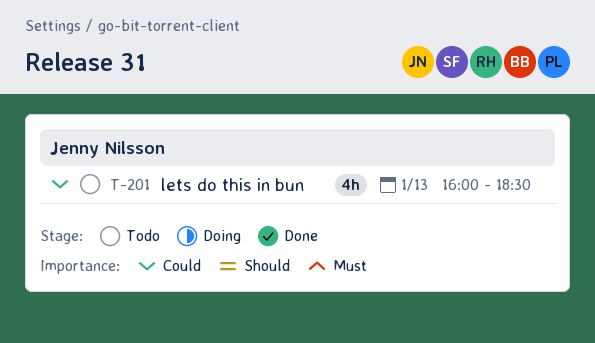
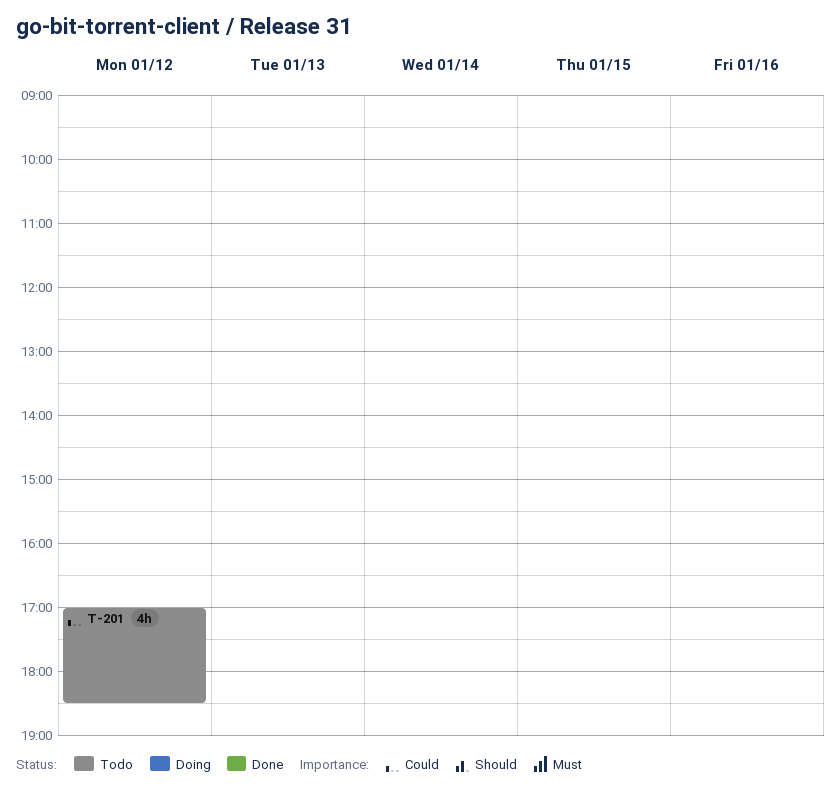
T-201, day: Jan 13 -> Jan 12
T-201, begins: 16:00 -> 17:00

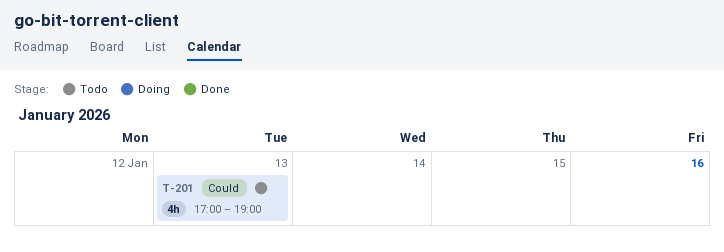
T-201, day: Jan 12 -> Jan 13
T-201, ends: 18:30 -> 19:00

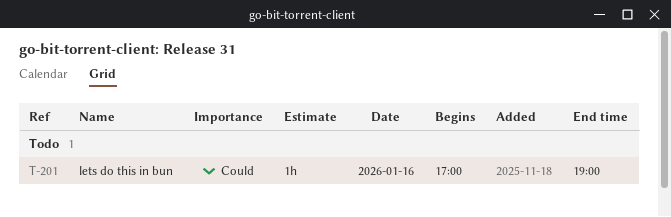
T-201, estimate: 4h -> 1h
T-201, day: Jan 13 -> Jan 16

